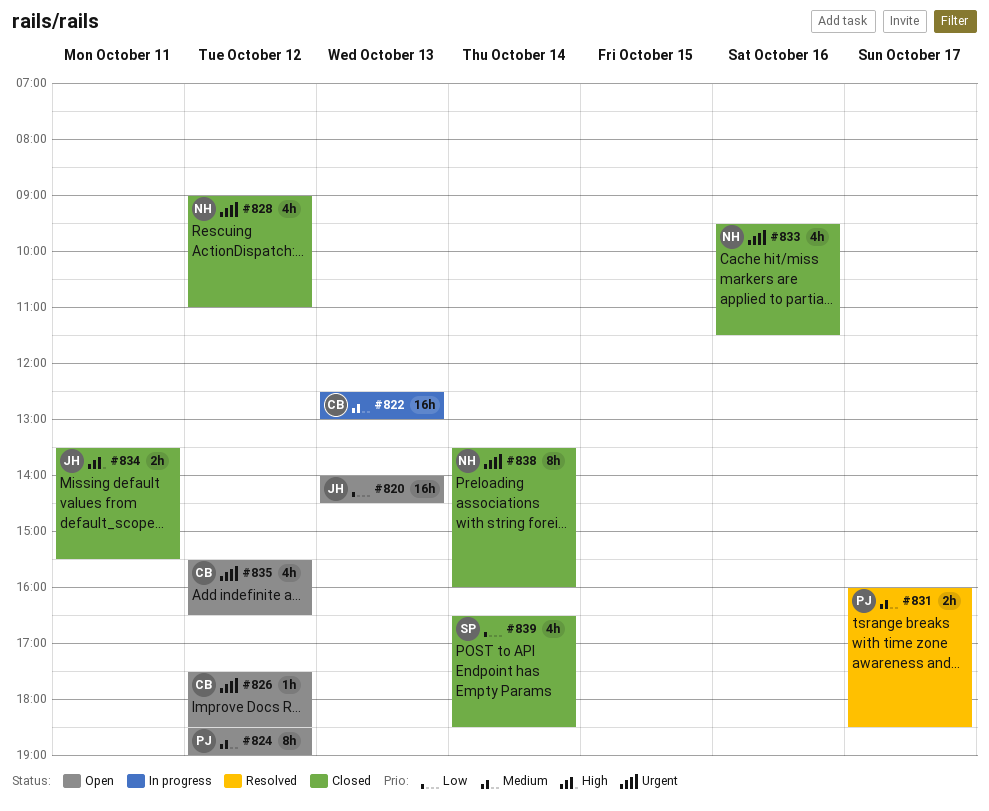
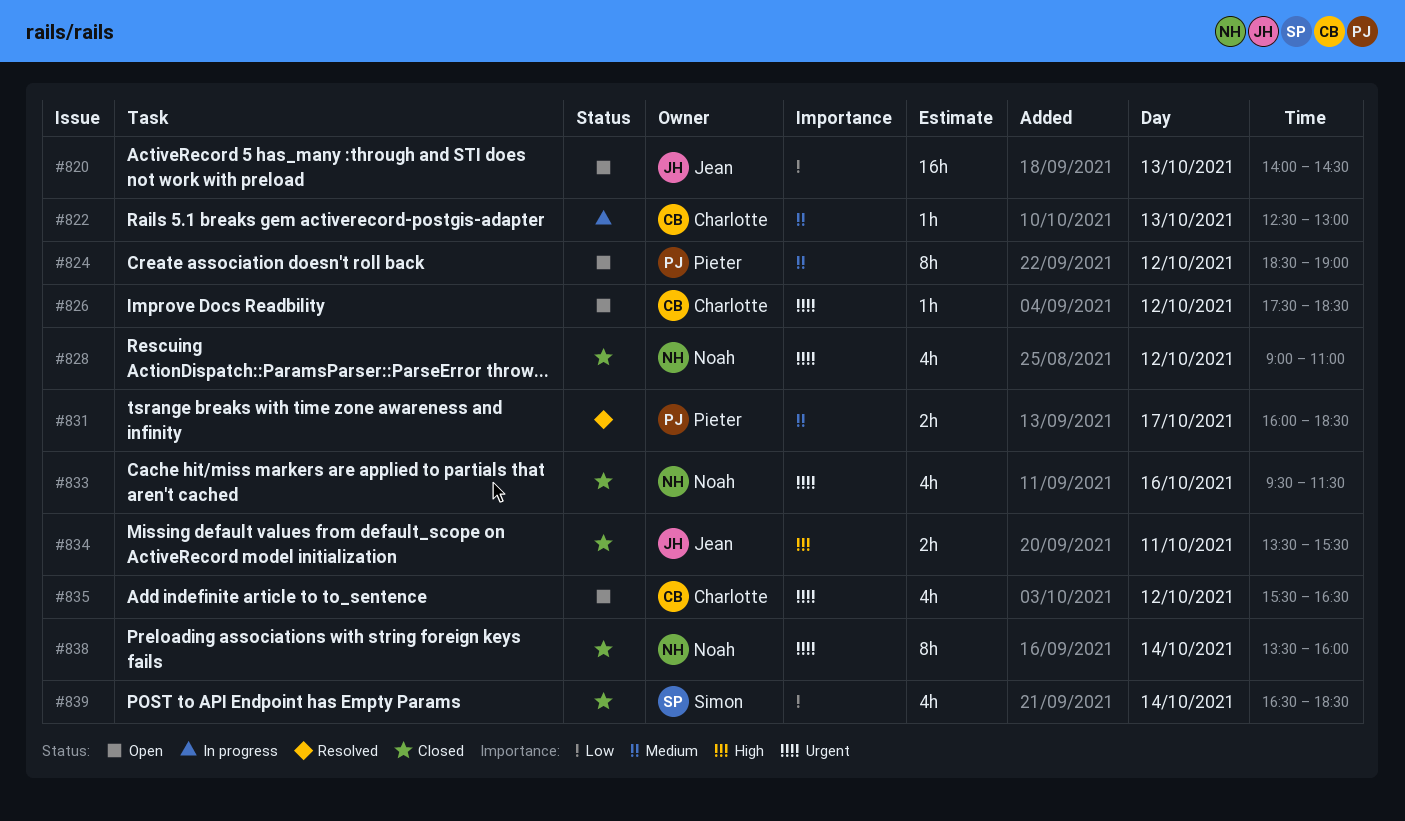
#822, estimate: 16h -> 1h

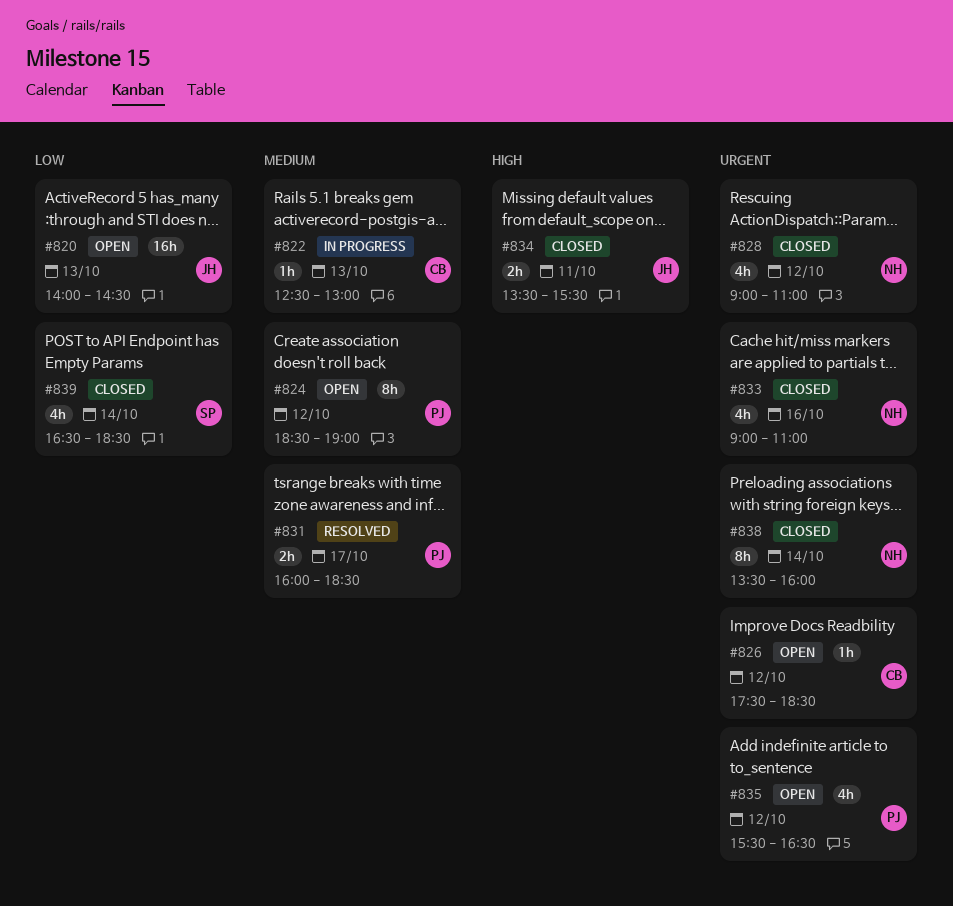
#833, begins: 09:30 -> 09:00
#833, ends: 11:30 -> 11:00
#835, owner: Charlotte -> Pieter

